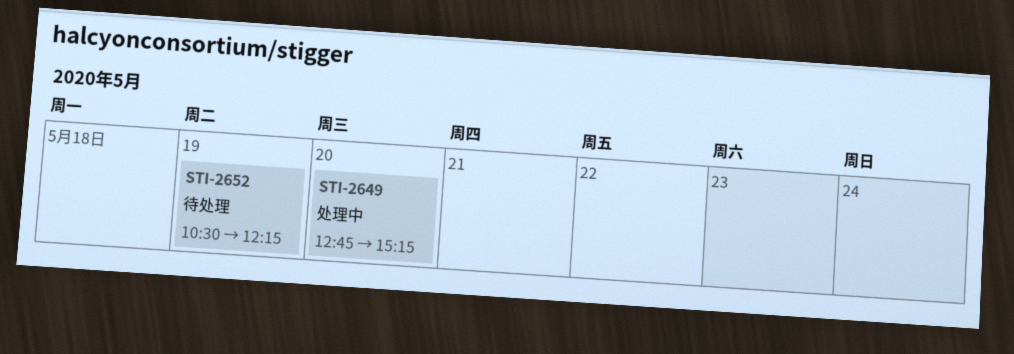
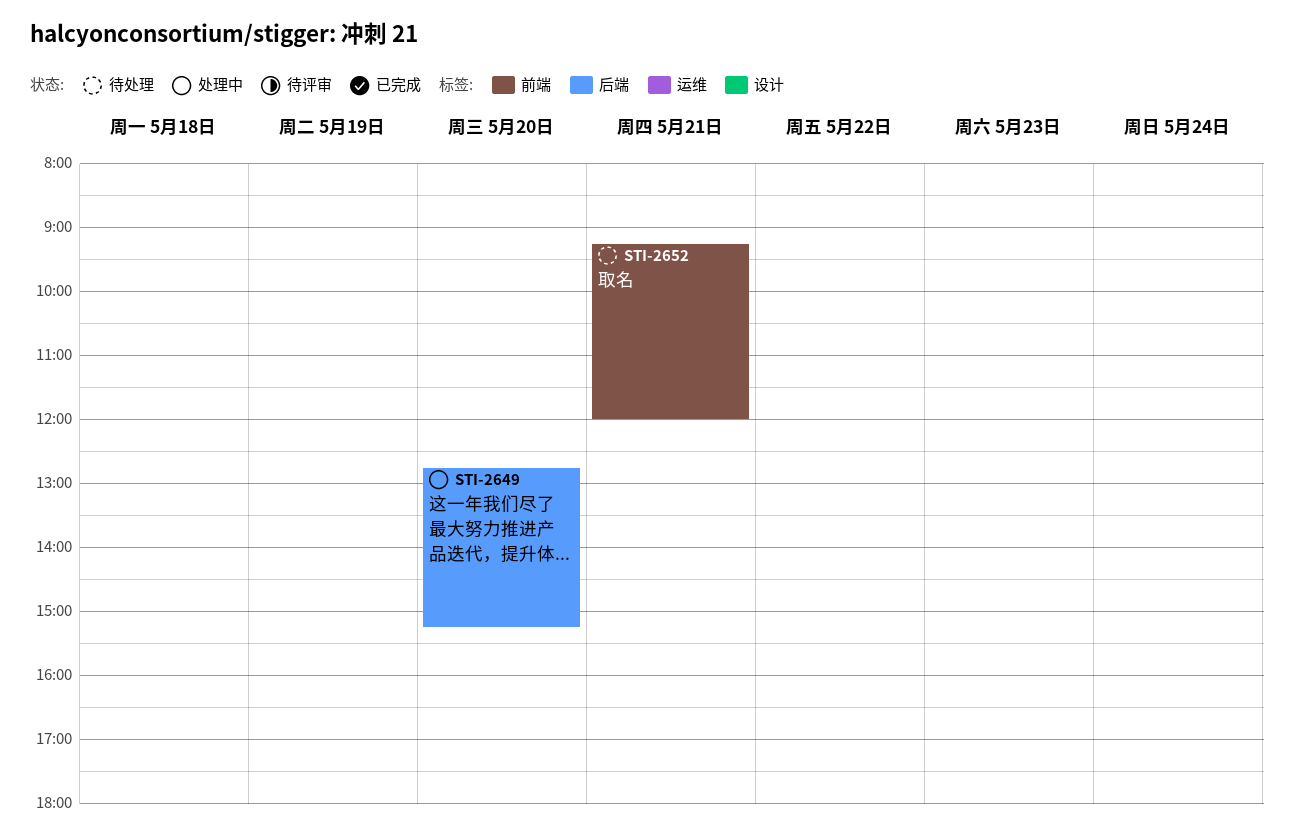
STI-2652, day: May 19 -> May 21
STI-2652, begins: 10:30 -> 09:15
STI-2652, ends: 12:15 -> 12:00

